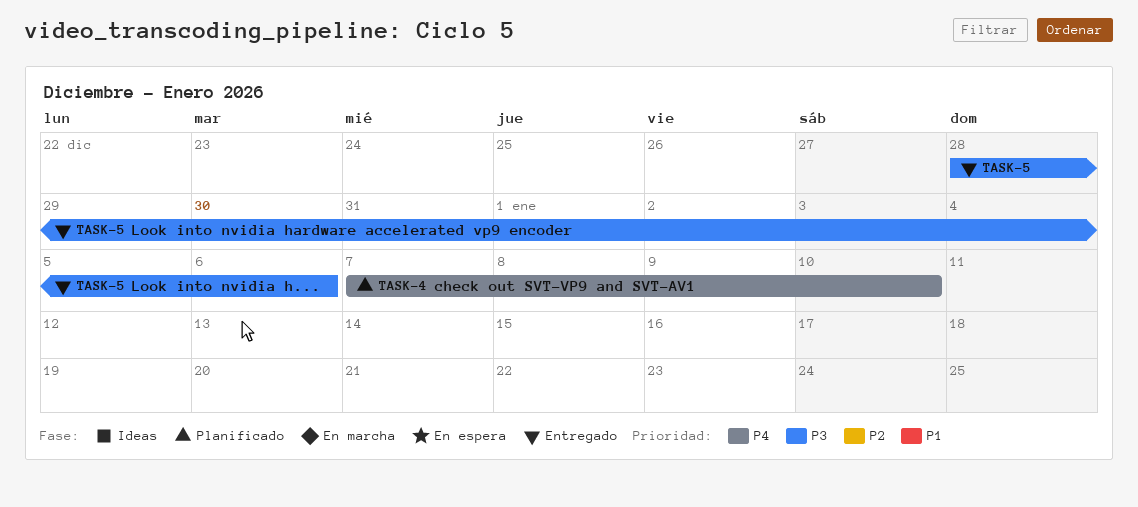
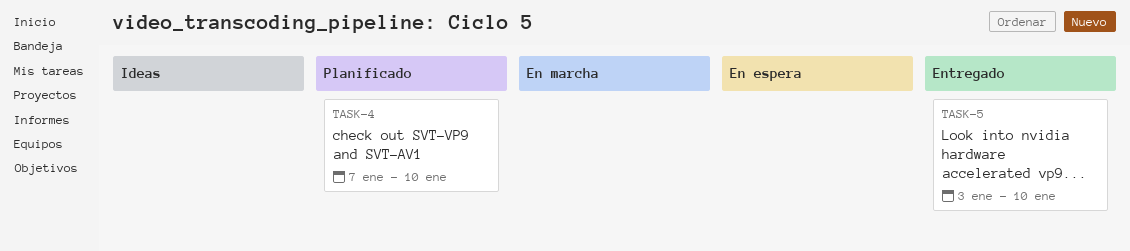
TASK-5, start: Dec 28 -> Jan 3
TASK-5, due: Jan 6 -> Jan 10

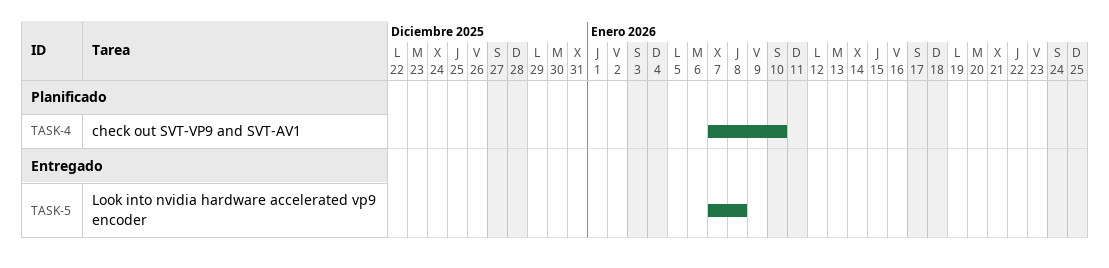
TASK-5, start: Jan 3 -> Jan 7
TASK-5, due: Jan 10 -> Jan 8

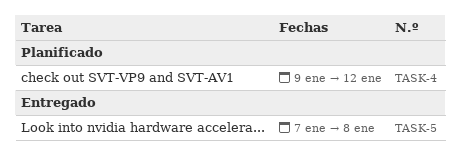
TASK-4, start: Jan 7 -> Jan 9
TASK-4, due: Jan 10 -> Jan 12

